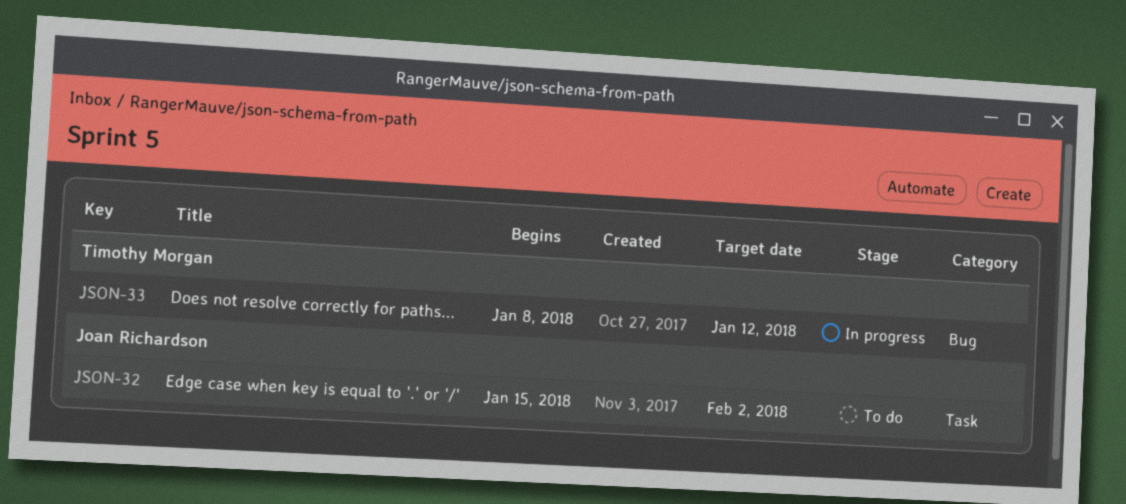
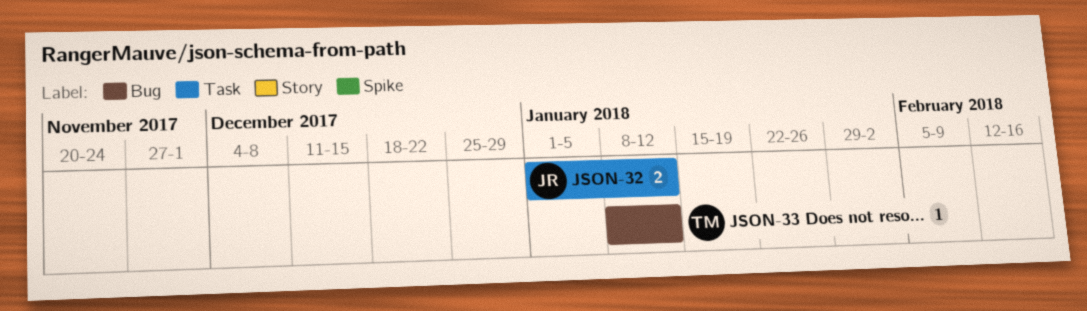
JSON-32, start: Jan 15 -> Jan 1
JSON-32, due: Feb 2 -> Jan 12

